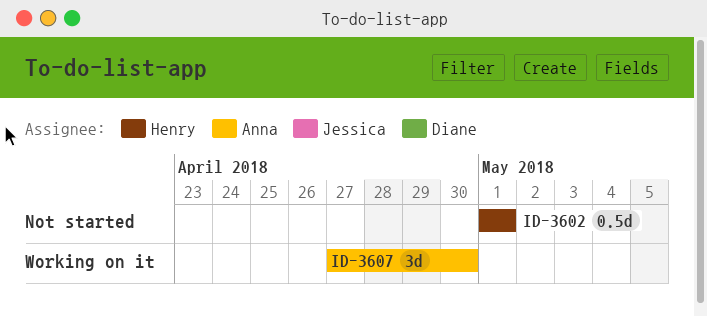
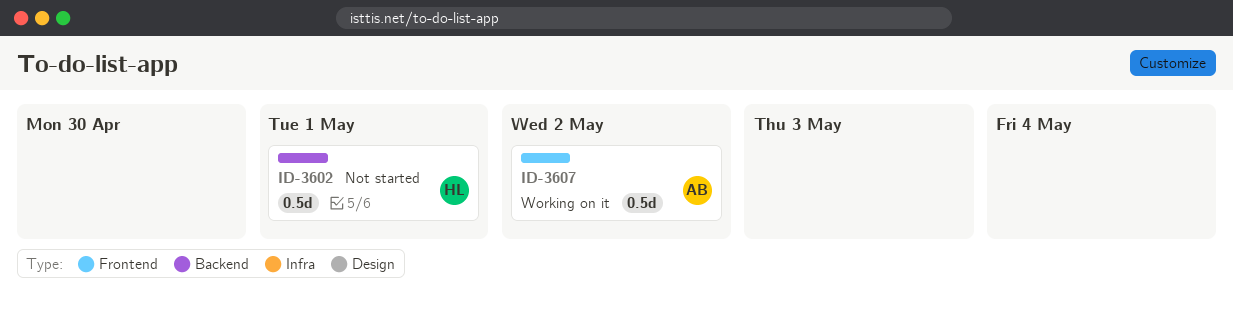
ID-3607, estimate: 3d -> 0.5d
ID-3607, due: Apr 30 -> May 2

